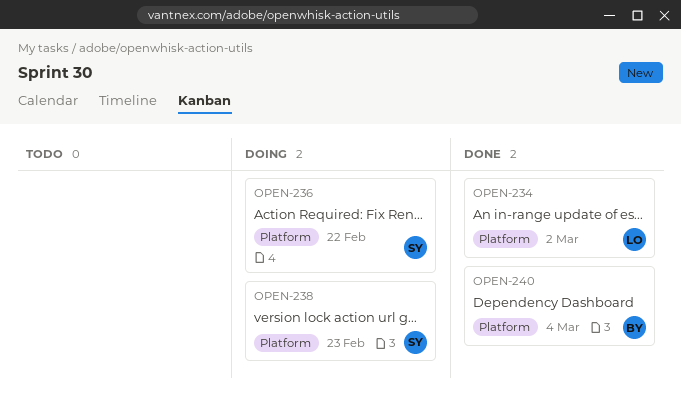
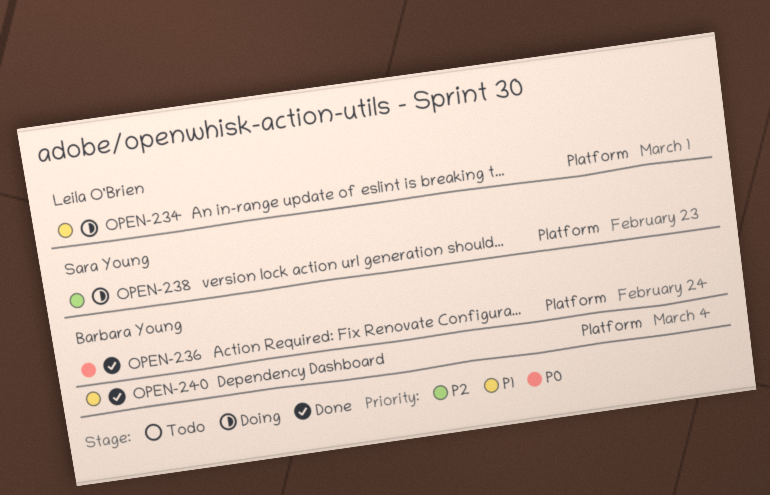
OPEN-234, status: Done -> Doing
OPEN-234, due: Mar 2 -> Mar 1
OPEN-236, status: Doing -> Done
OPEN-236, owner: Sara Young -> Barbara Young
OPEN-236, due: Feb 22 -> Feb 24

